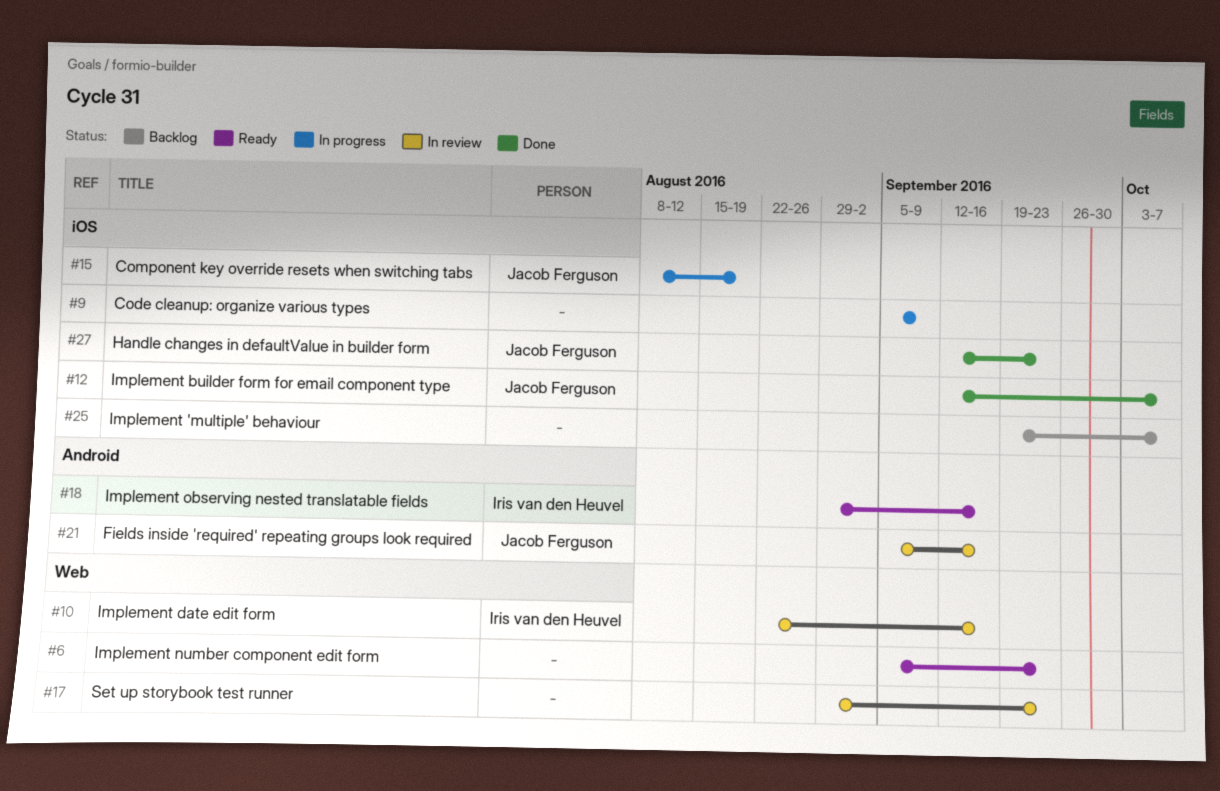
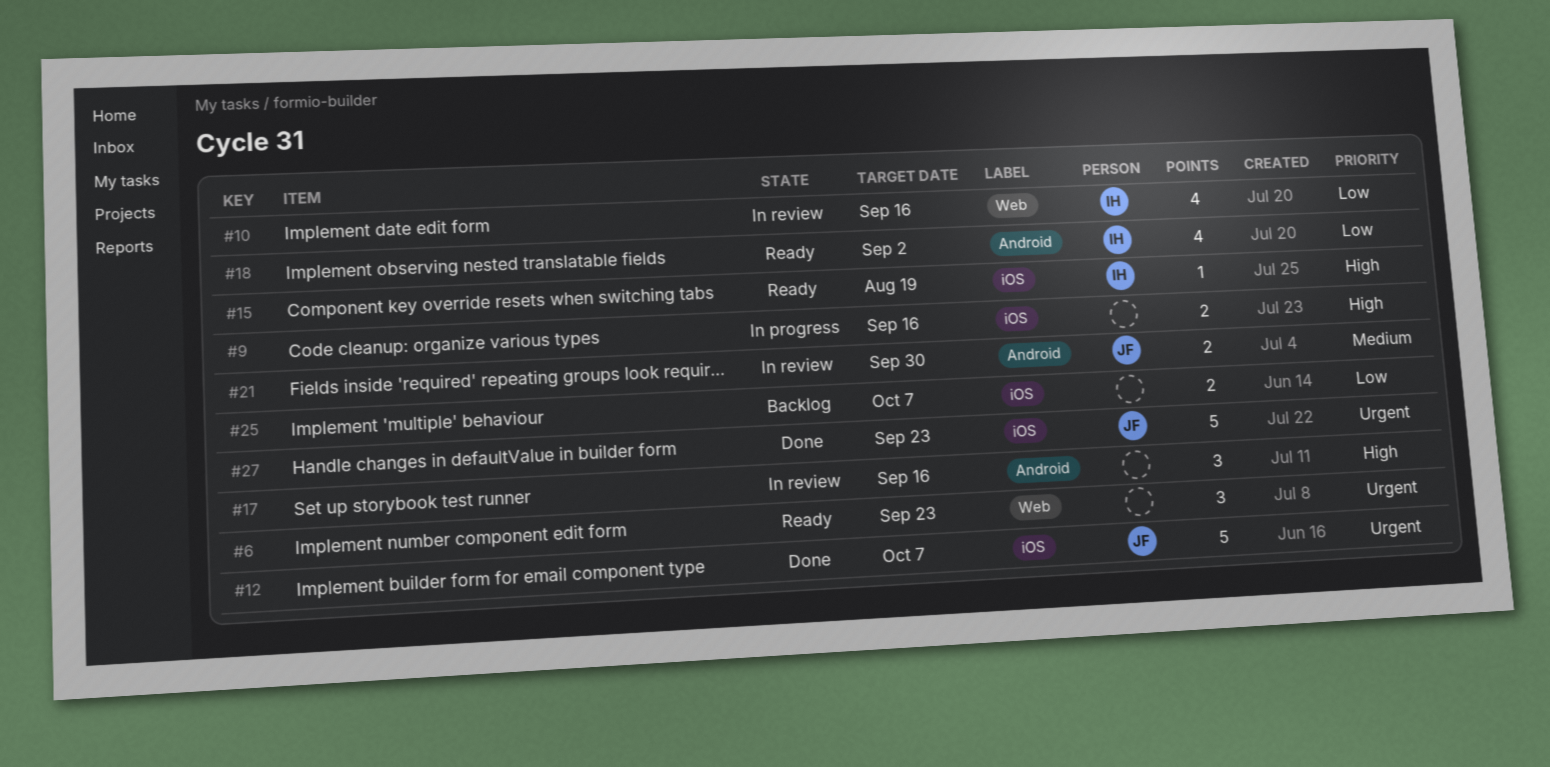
#9, due: Sep 9 -> Sep 16
#15, status: In progress -> Ready
#15, owner: Jacob Ferguson -> Iris van den Heuvel
#17, label: Web -> Android
#17, due: Sep 23 -> Sep 16
#18, due: Sep 16 -> Sep 2
#21, due: Sep 16 -> Sep 30

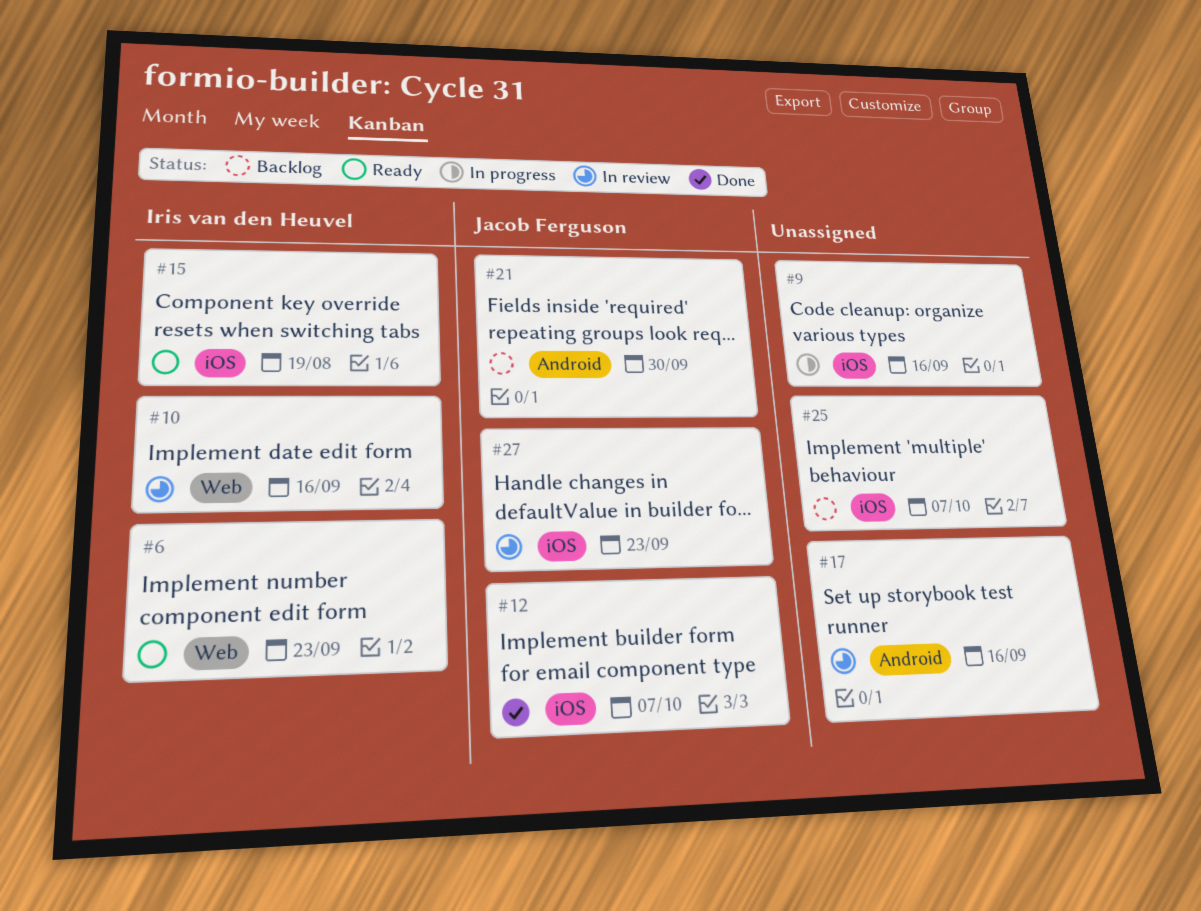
#6, owner: none -> Iris van den Heuvel
#18: present -> none
#21, status: In review -> Backlog
#27, status: Done -> In review

